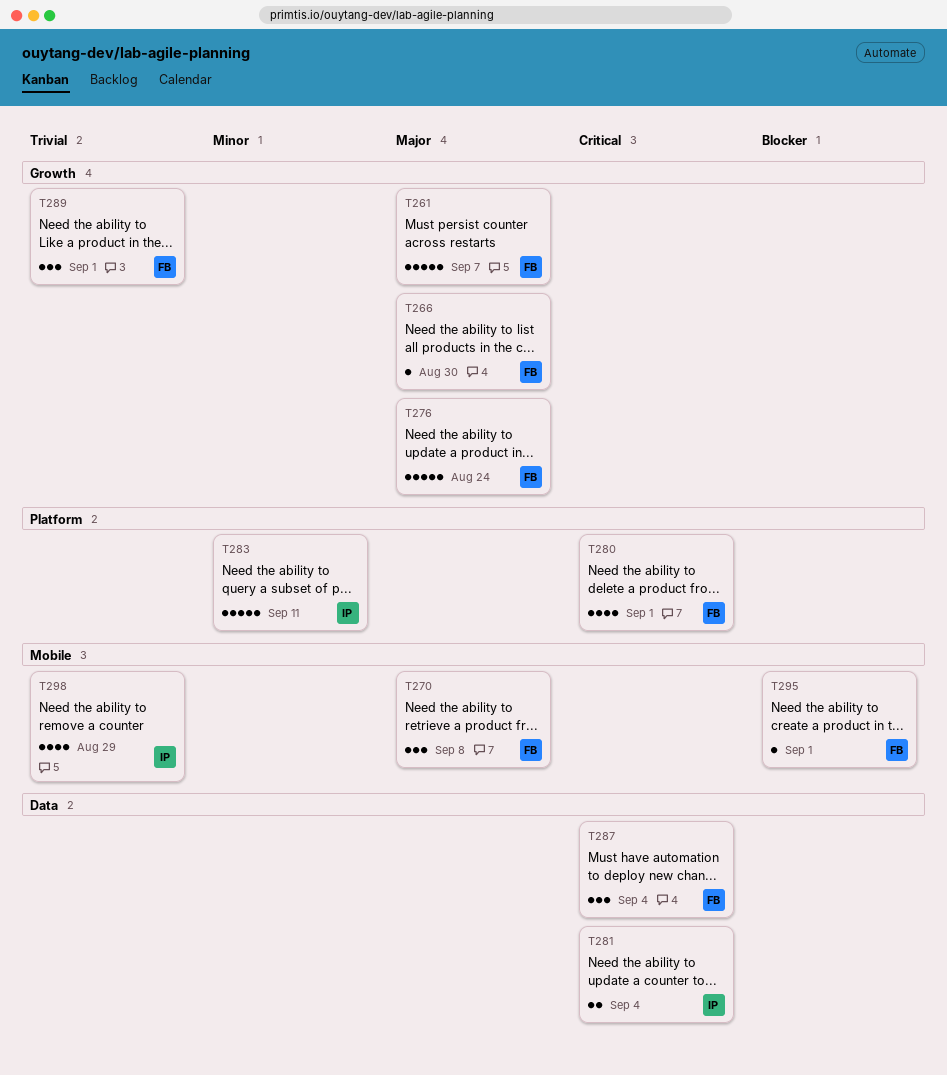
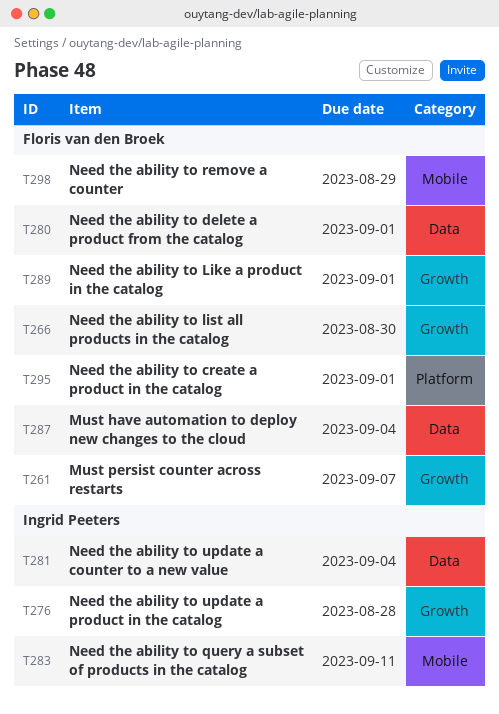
T270: present -> none
T276, owner: Floris van den Broek -> Ingrid Peeters
T276, due: Aug 24 -> Aug 28
T280, label: Platform -> Data
T283, label: Platform -> Mobile
T295, label: Mobile -> Platform
T298, owner: Ingrid Peeters -> Floris van den Broek

